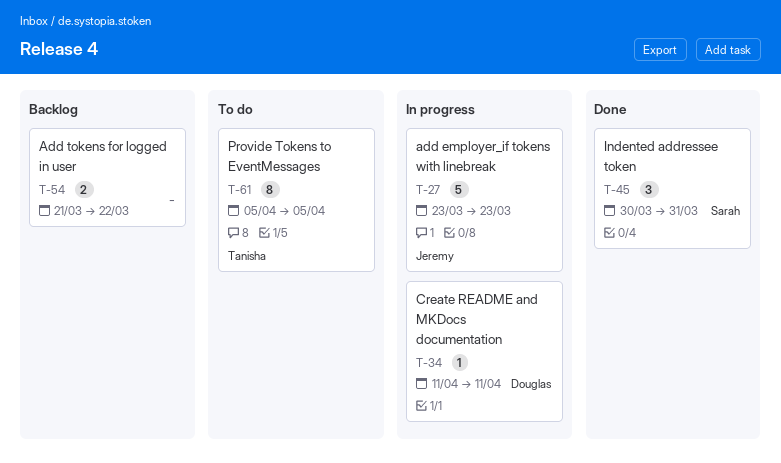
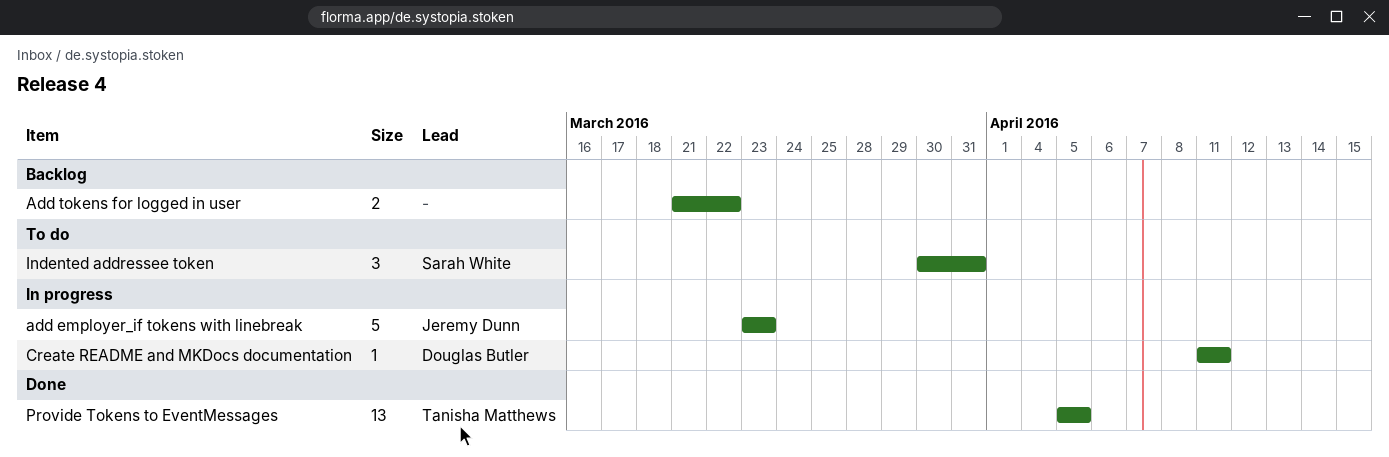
Indented addressee token, status: Done -> To do
Provide Tokens to EventMessages, status: To do -> Done
Provide Tokens to EventMessages, estimate: 8 -> 13

